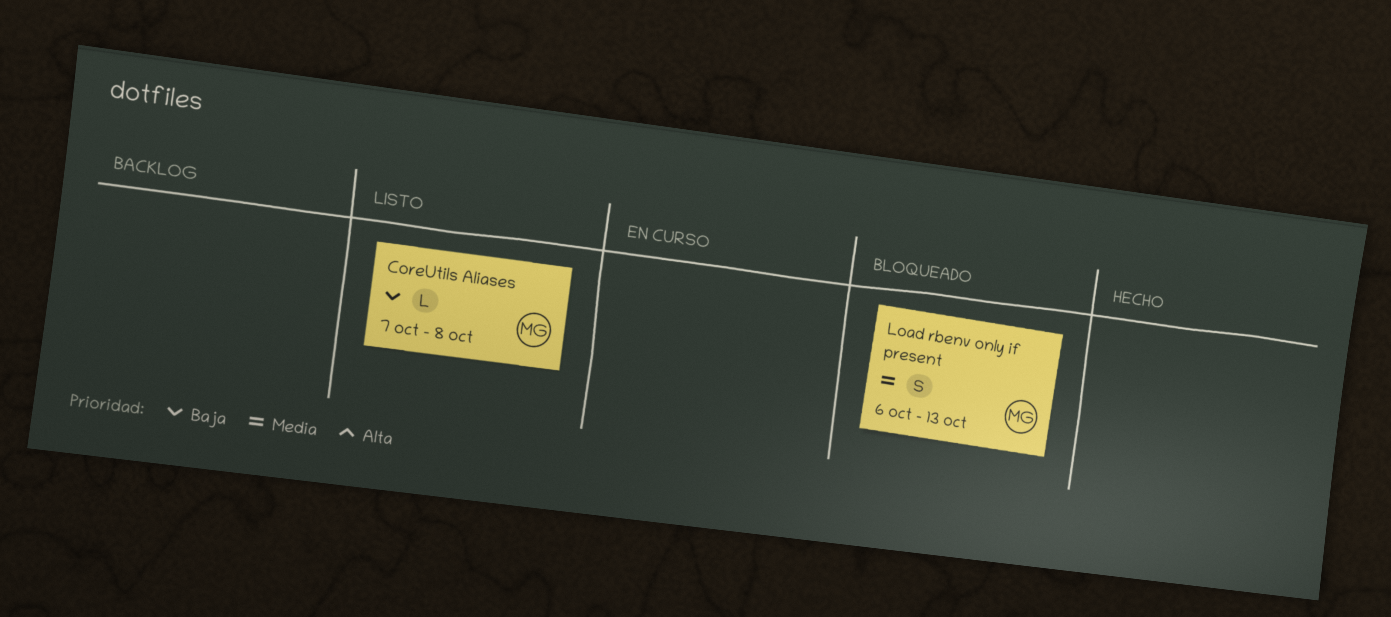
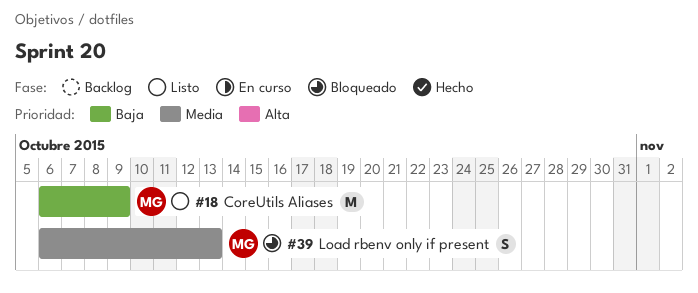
CoreUtils Aliases, estimate: L -> M
CoreUtils Aliases, start: Oct 7 -> Oct 6
CoreUtils Aliases, due: Oct 8 -> Oct 9

